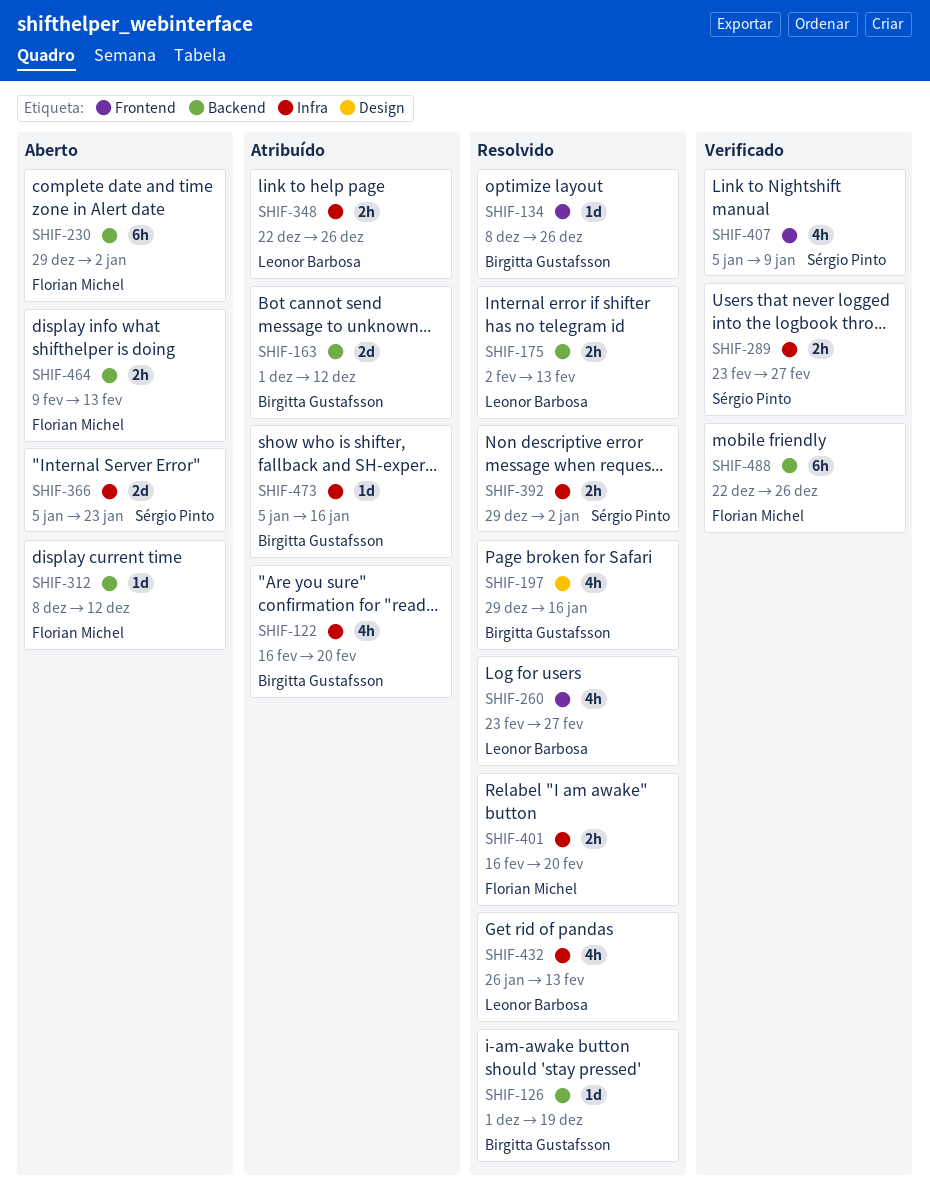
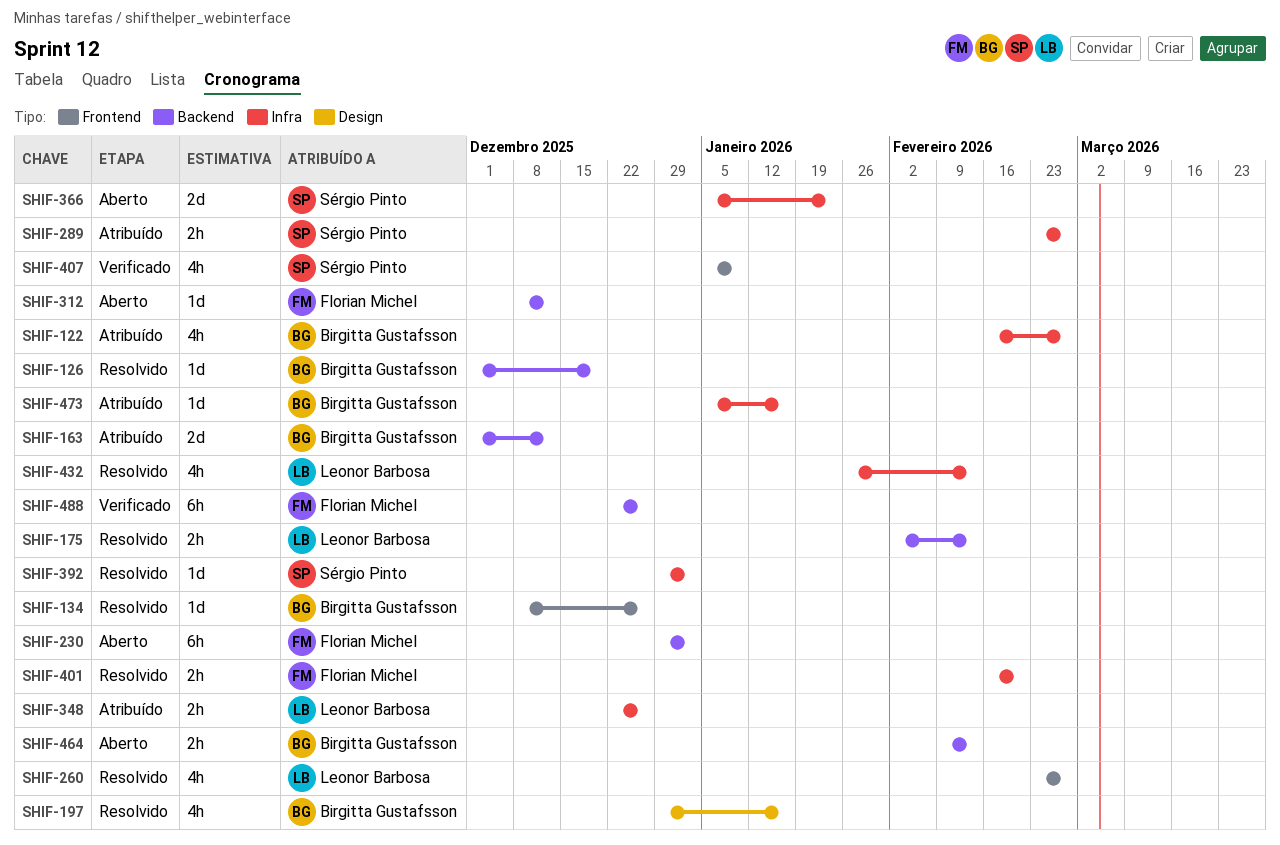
SHIF-122, due: Feb 20 -> Feb 27
SHIF-289, status: Verificado -> Atribuído
SHIF-392, estimate: 2h -> 1d
SHIF-464, owner: Florian Michel -> Birgitta Gustafsson

